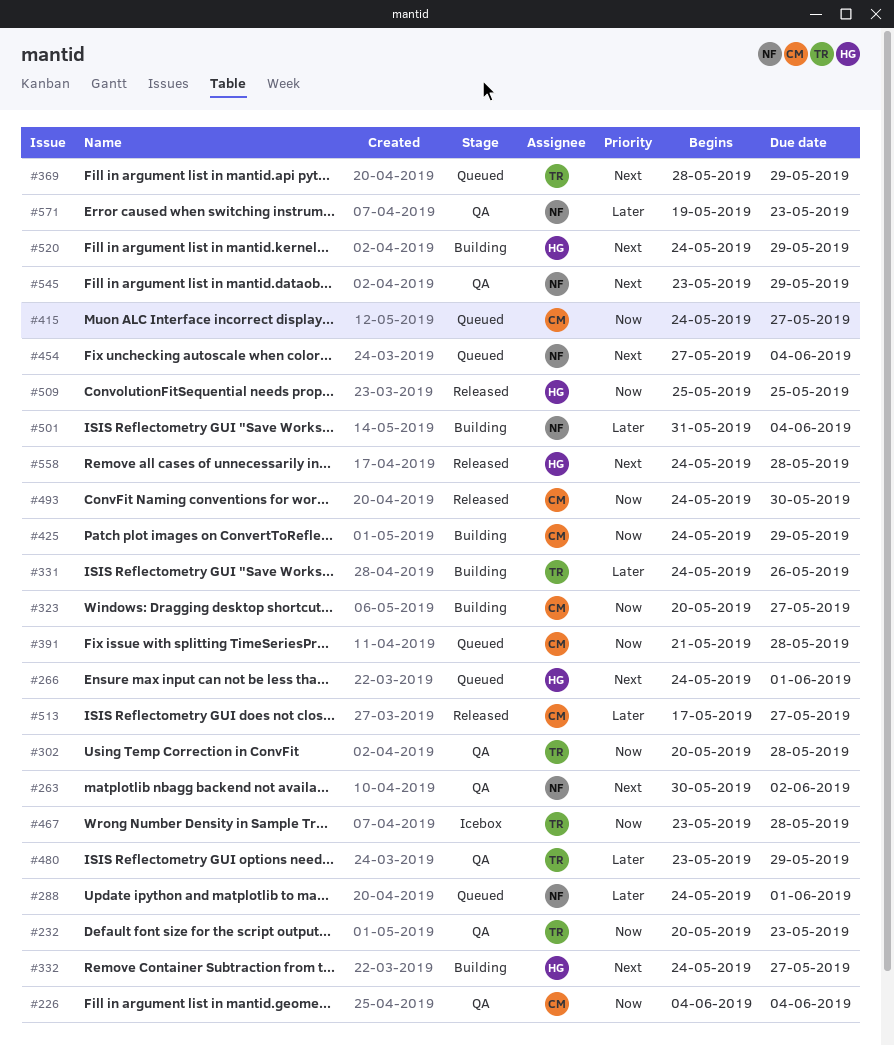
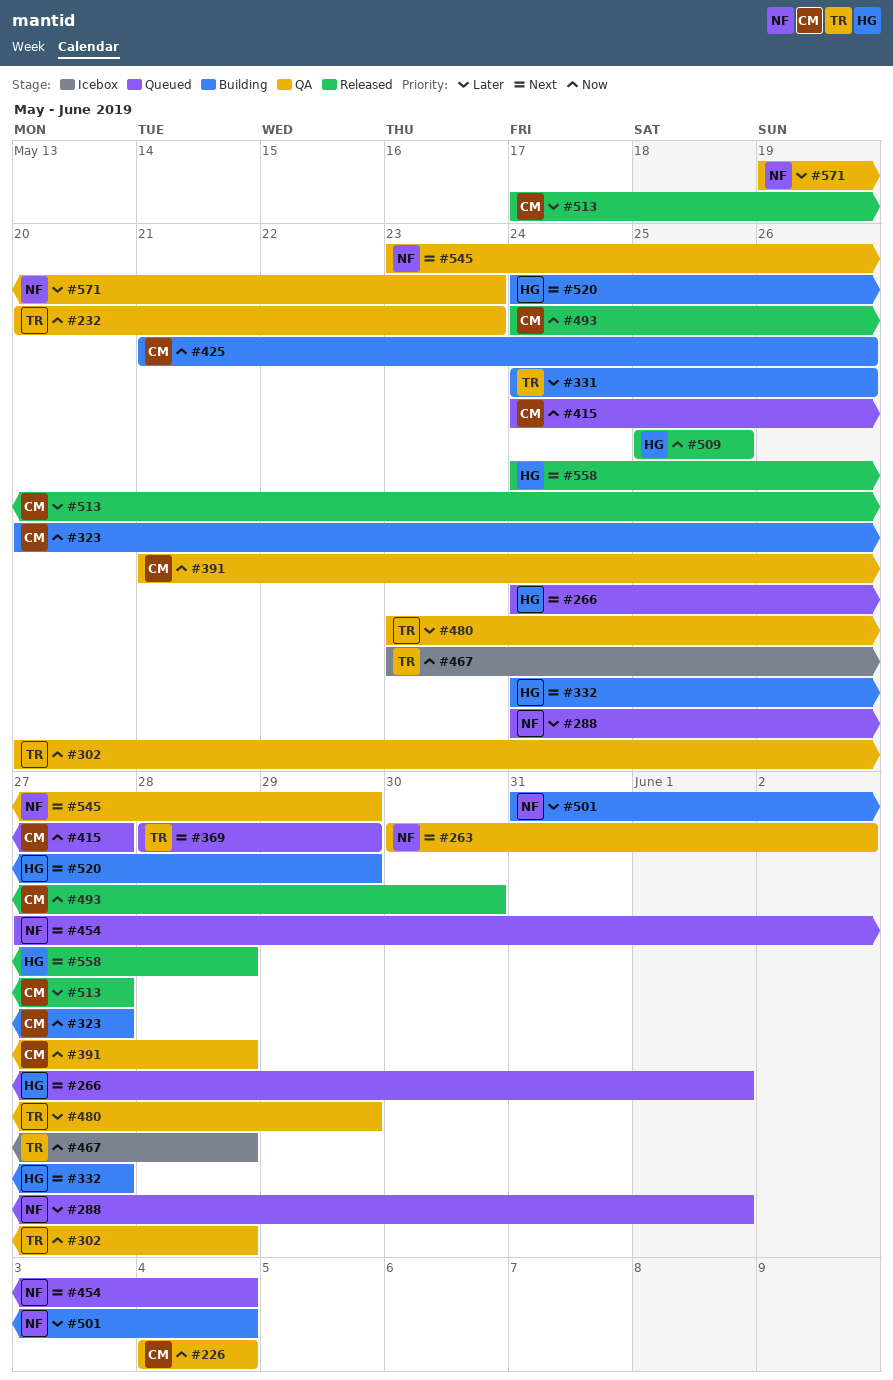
#391, status: Queued -> QA
#425, start: May 24 -> May 21
#425, due: May 29 -> May 26

